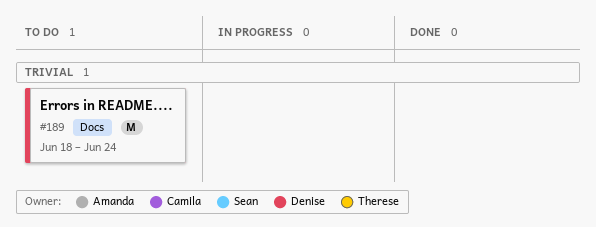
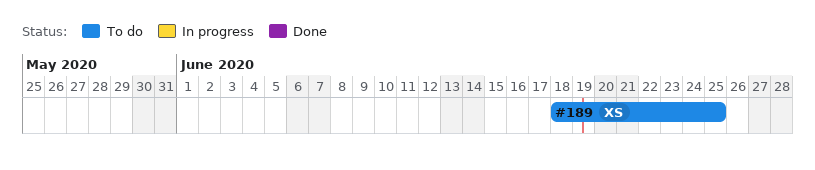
#189, estimate: M -> XS
#189, due: Jun 24 -> Jun 25

